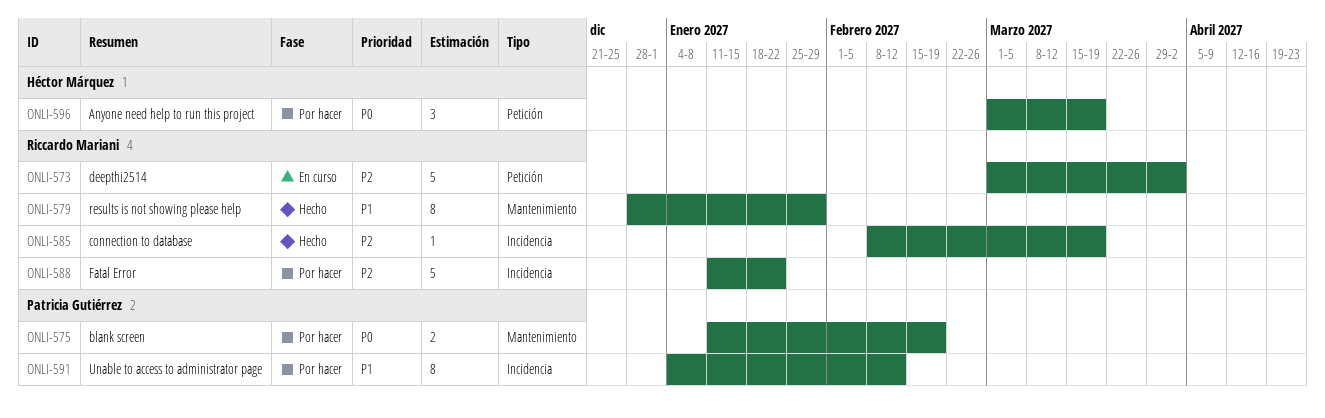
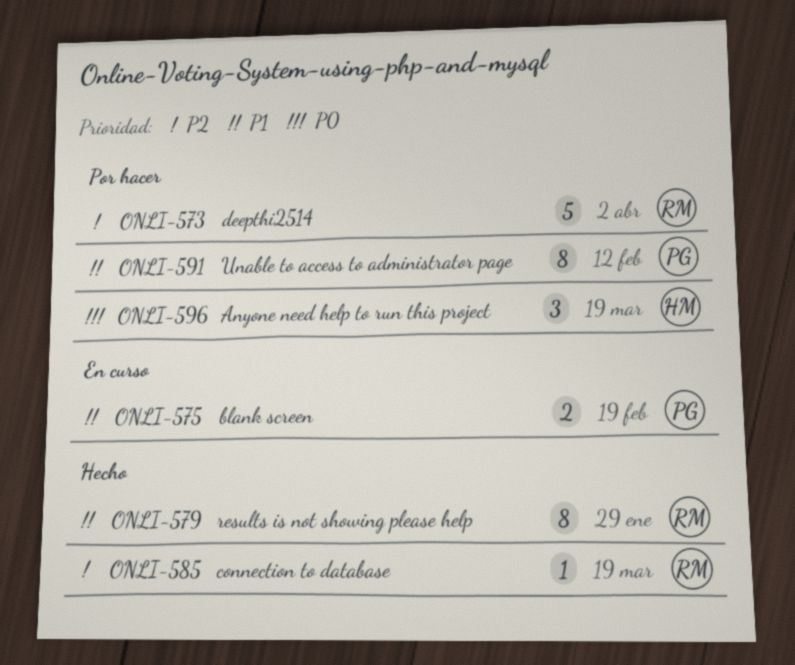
ONLI-573, status: En curso -> Por hacer
ONLI-575, status: Por hacer -> En curso
ONLI-575, priority: P0 -> P1
ONLI-588: present -> none

